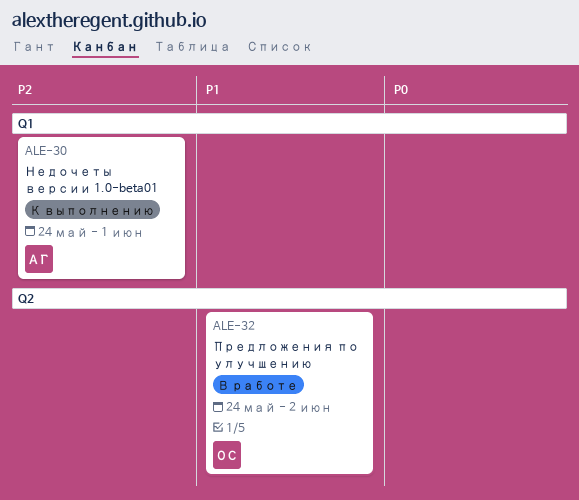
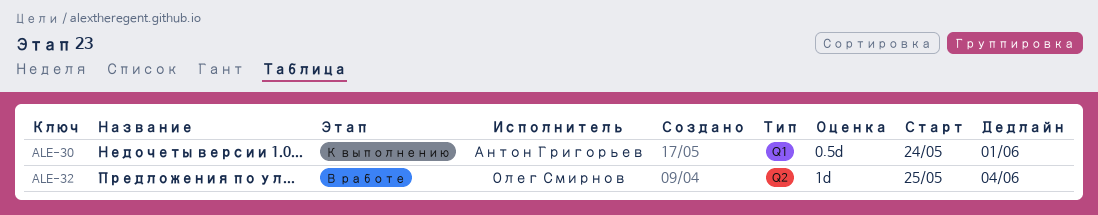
ALE-32, start: May 24 -> May 25
ALE-32, due: Jun 2 -> Jun 4

